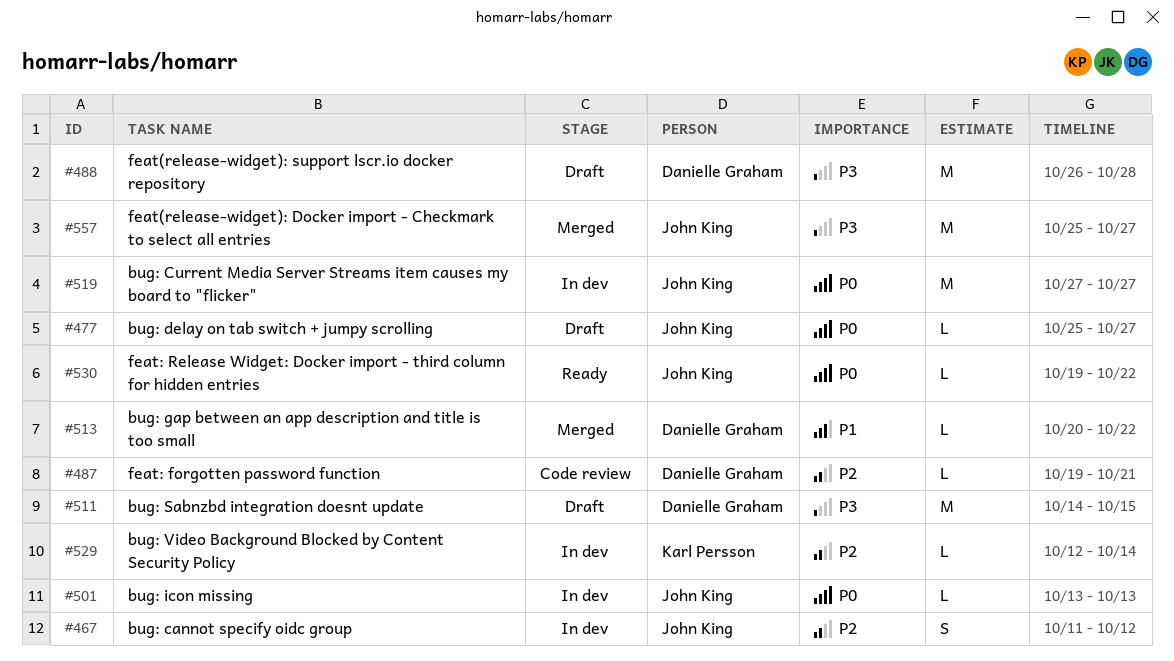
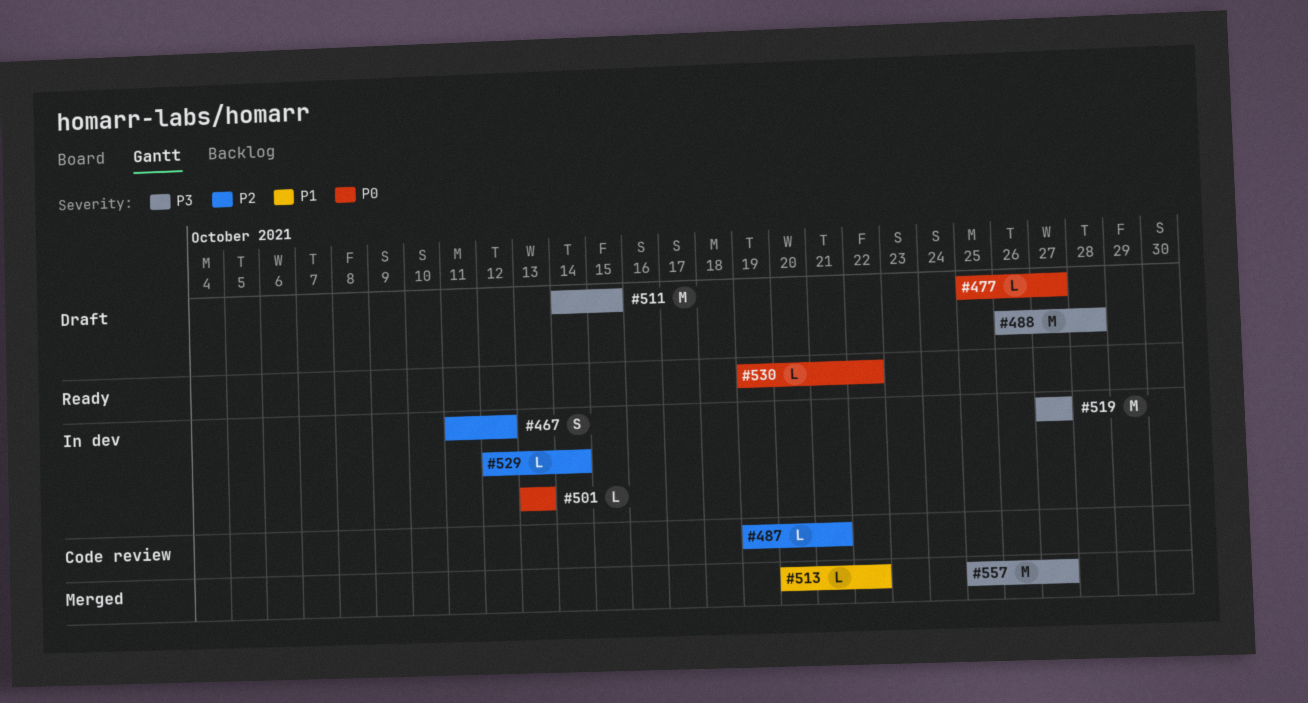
#519, priority: P0 -> P3

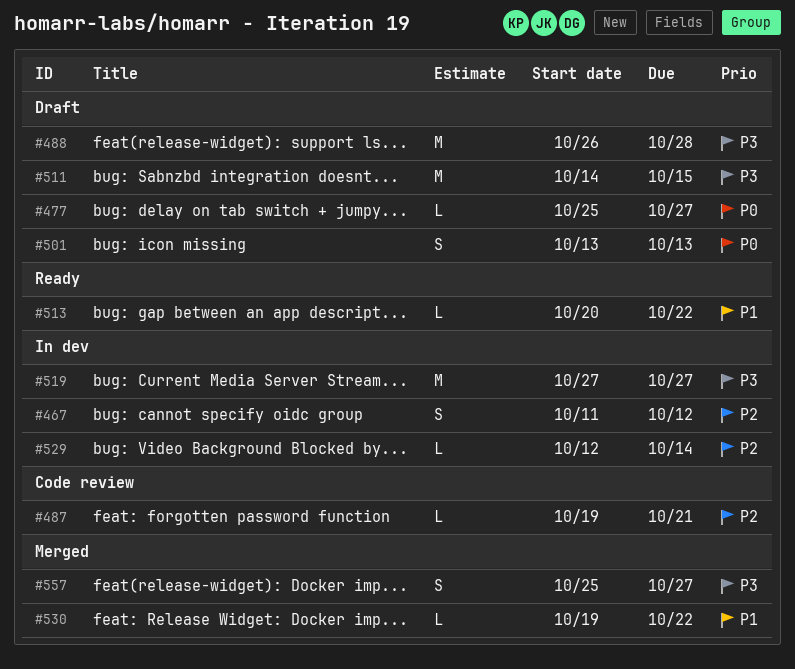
#501, status: In dev -> Draft
#501, estimate: L -> S
#513, status: Merged -> Ready
#530, status: Ready -> Merged
#530, priority: P0 -> P1
#557, estimate: M -> S

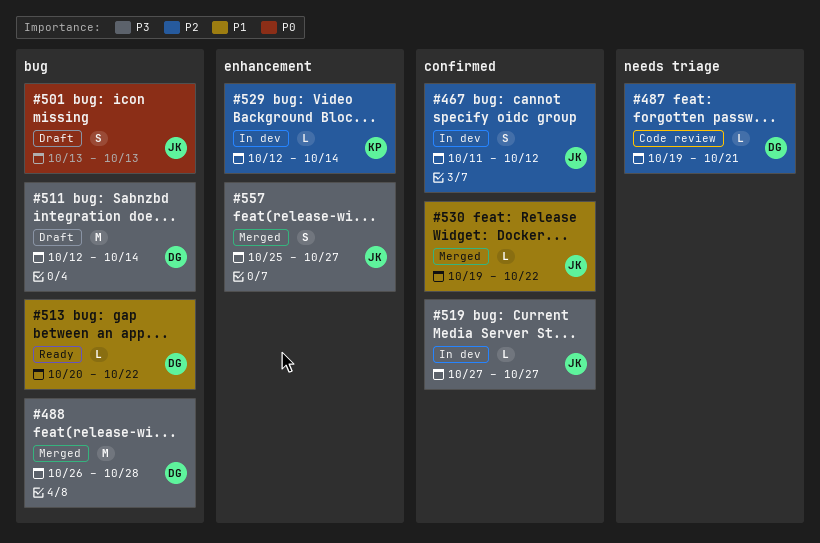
#477: present -> none
#488, status: Draft -> Merged
#511, start: Oct 14 -> Oct 12
#511, due: Oct 15 -> Oct 14
#519, estimate: M -> L

